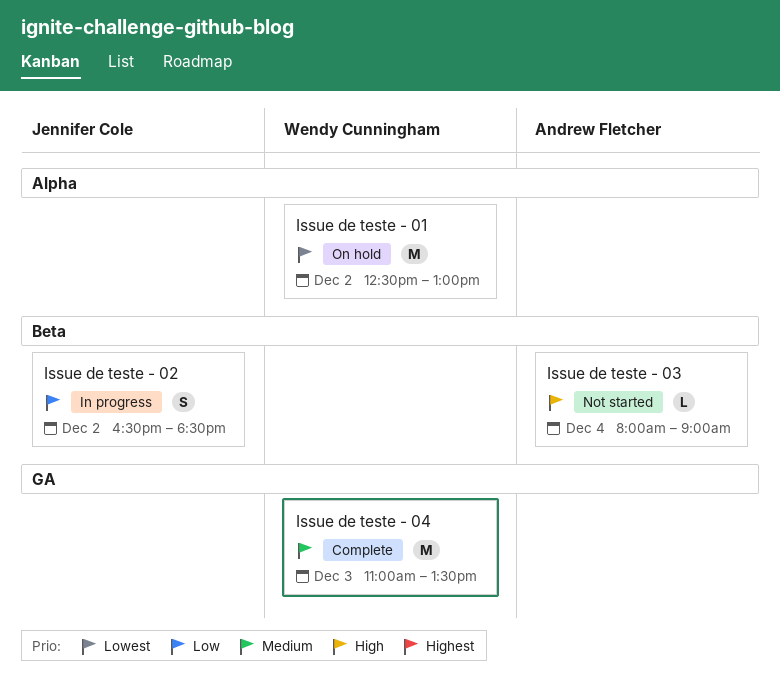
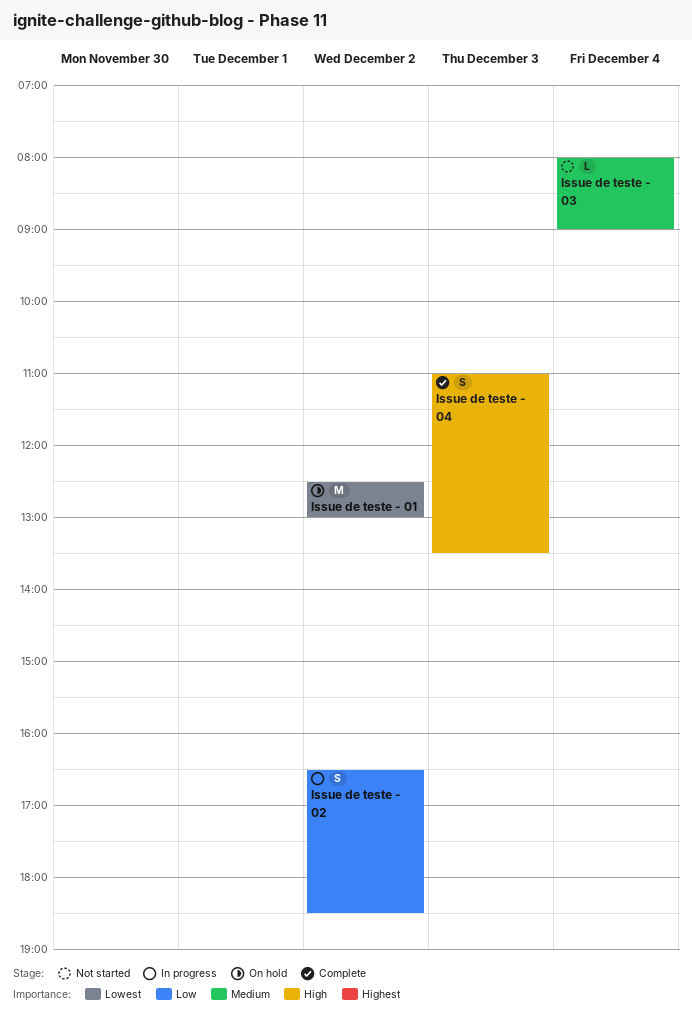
Issue de teste - 03, priority: High -> Medium
Issue de teste - 04, priority: Medium -> High
Issue de teste - 04, estimate: M -> S

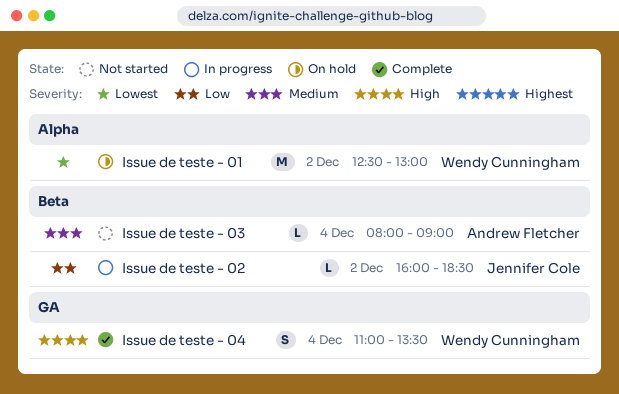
Issue de teste - 02, estimate: S -> L
Issue de teste - 02, begins: 16:30 -> 16:00
Issue de teste - 04, day: Dec 3 -> Dec 4

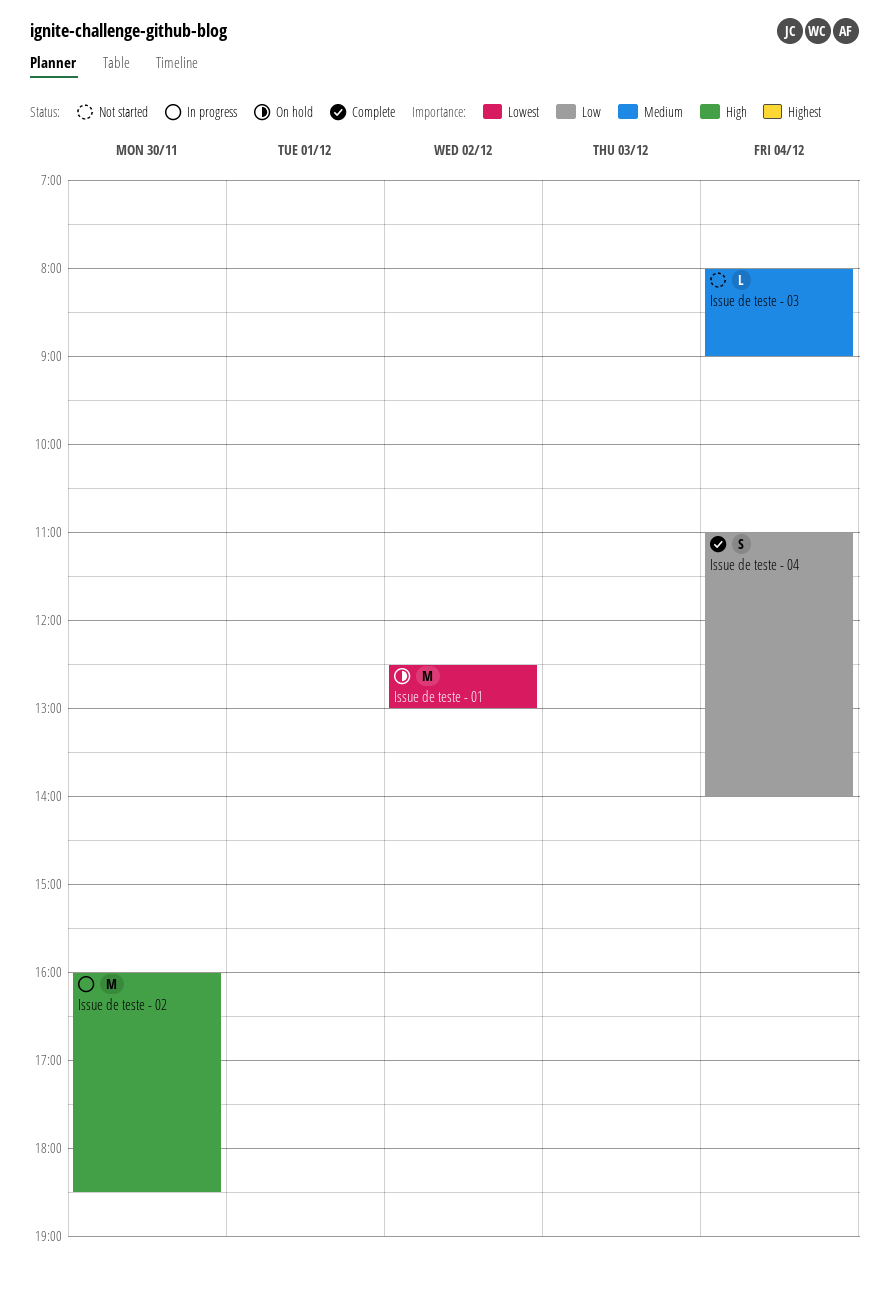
Issue de teste - 02, priority: Low -> High
Issue de teste - 02, estimate: L -> M
Issue de teste - 02, day: Dec 2 -> Nov 30
Issue de teste - 04, priority: High -> Low
Issue de teste - 04, ends: 13:30 -> 14:00

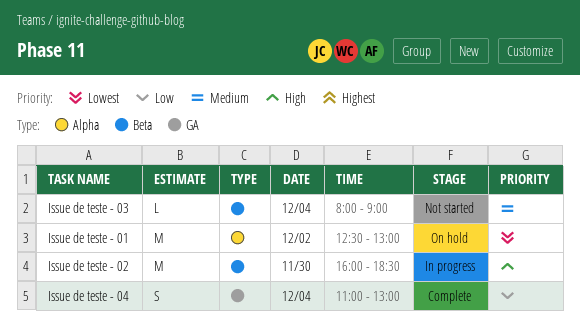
Issue de teste - 04, ends: 14:00 -> 13:00

